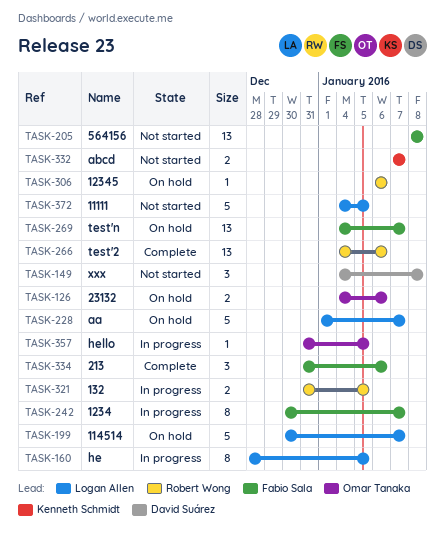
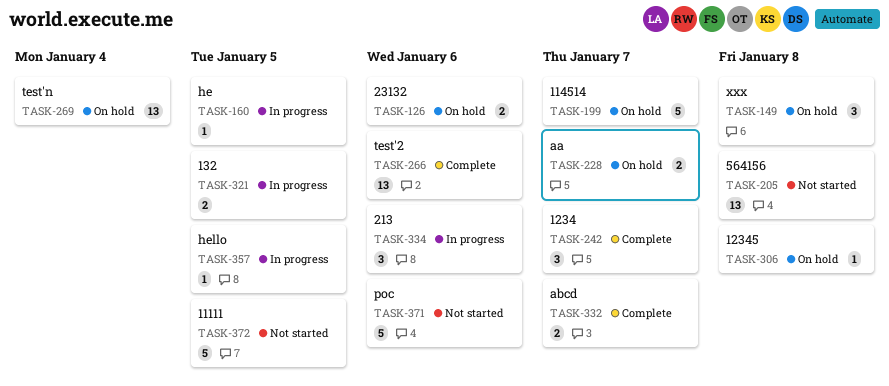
TASK-149, status: Not started -> On hold
TASK-160, estimate: 8 -> 1
TASK-228, estimate: 5 -> 2
TASK-242, status: In progress -> Complete
TASK-242, estimate: 8 -> 3
TASK-269, due: Jan 7 -> Jan 4
TASK-306, due: Jan 6 -> Jan 8
TASK-332, status: Not started -> Complete
TASK-334, status: Complete -> In progress
TASK-371: none -> present

